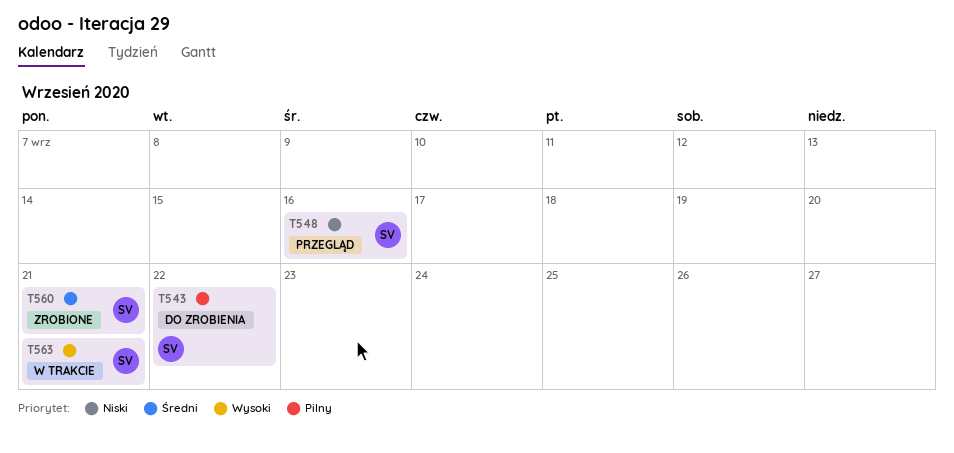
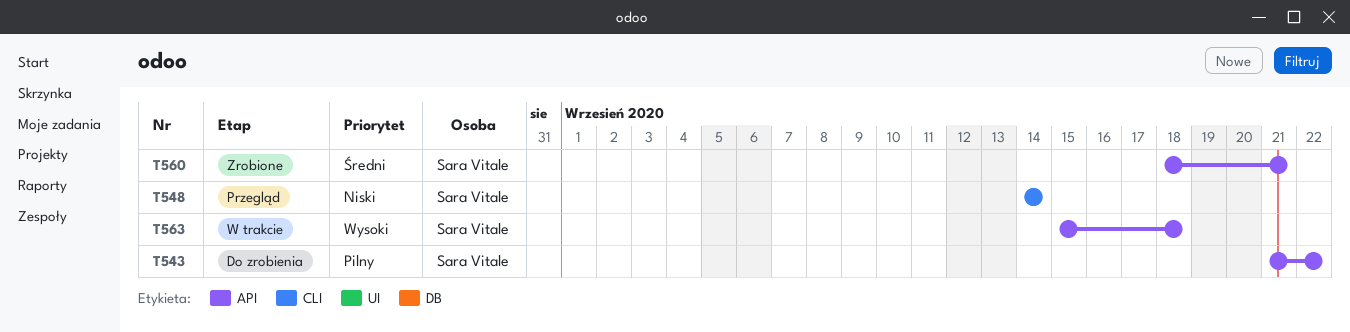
T548, due: Sep 16 -> Sep 14
T563, due: Sep 21 -> Sep 18

